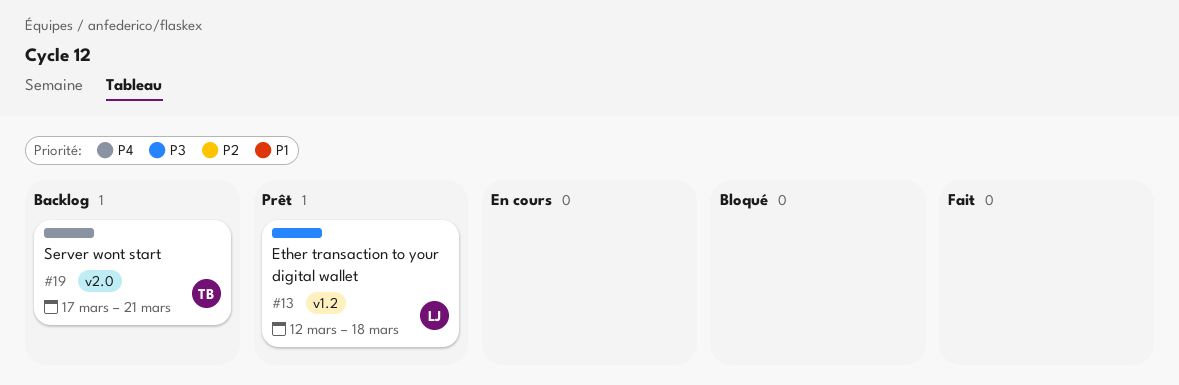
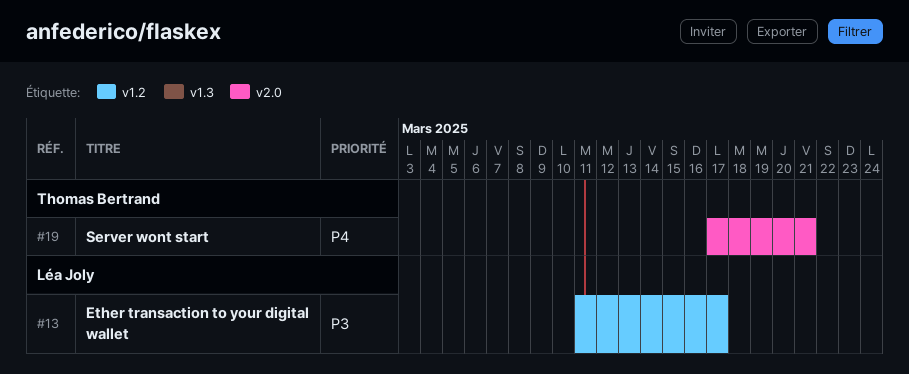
#13, start: Mar 12 -> Mar 11
#13, due: Mar 18 -> Mar 17

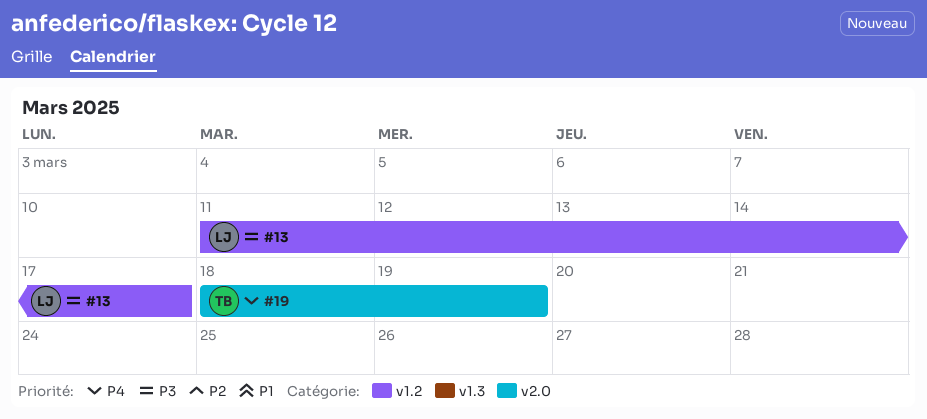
#19, start: Mar 17 -> Mar 18
#19, due: Mar 21 -> Mar 19

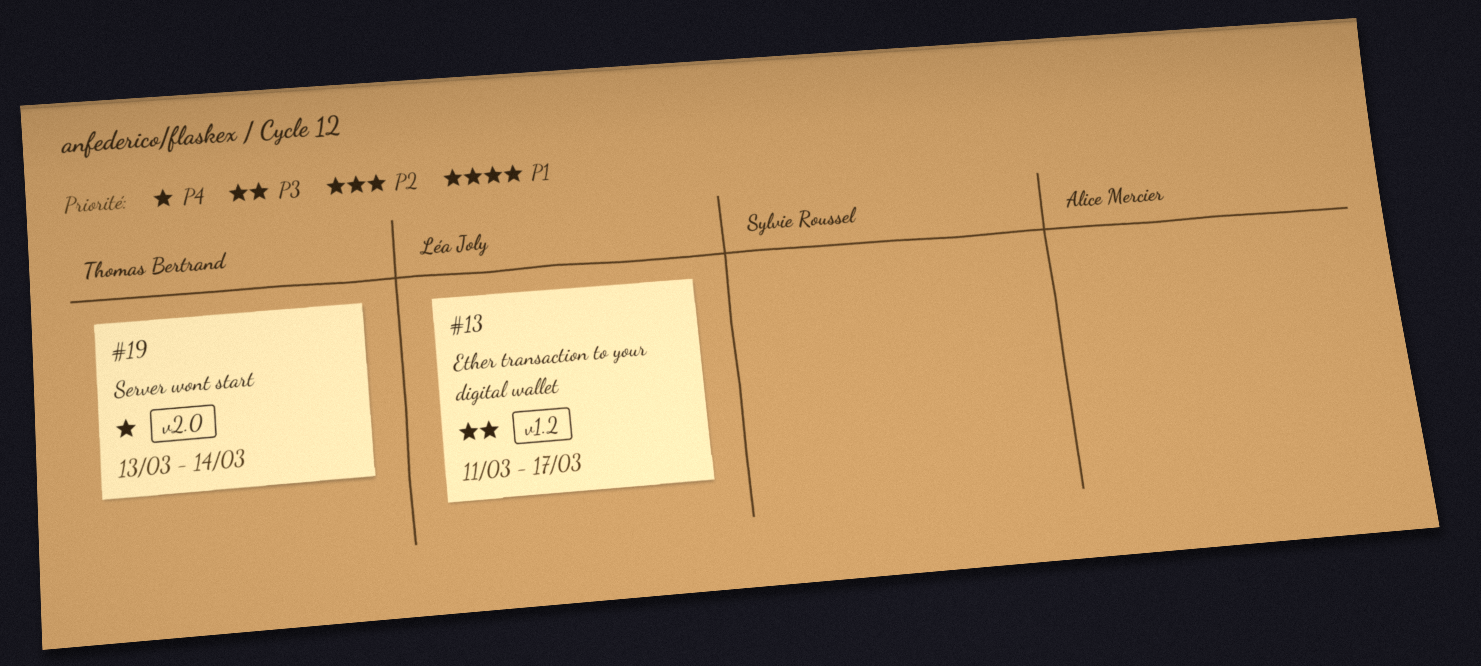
#19, start: Mar 18 -> Mar 13
#19, due: Mar 19 -> Mar 14

